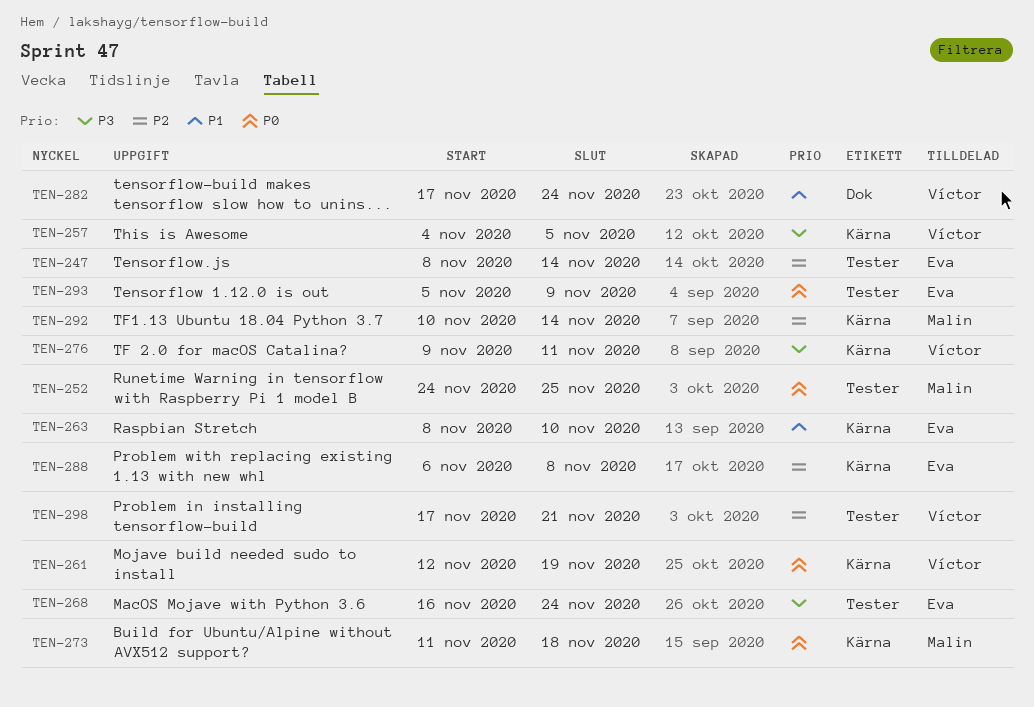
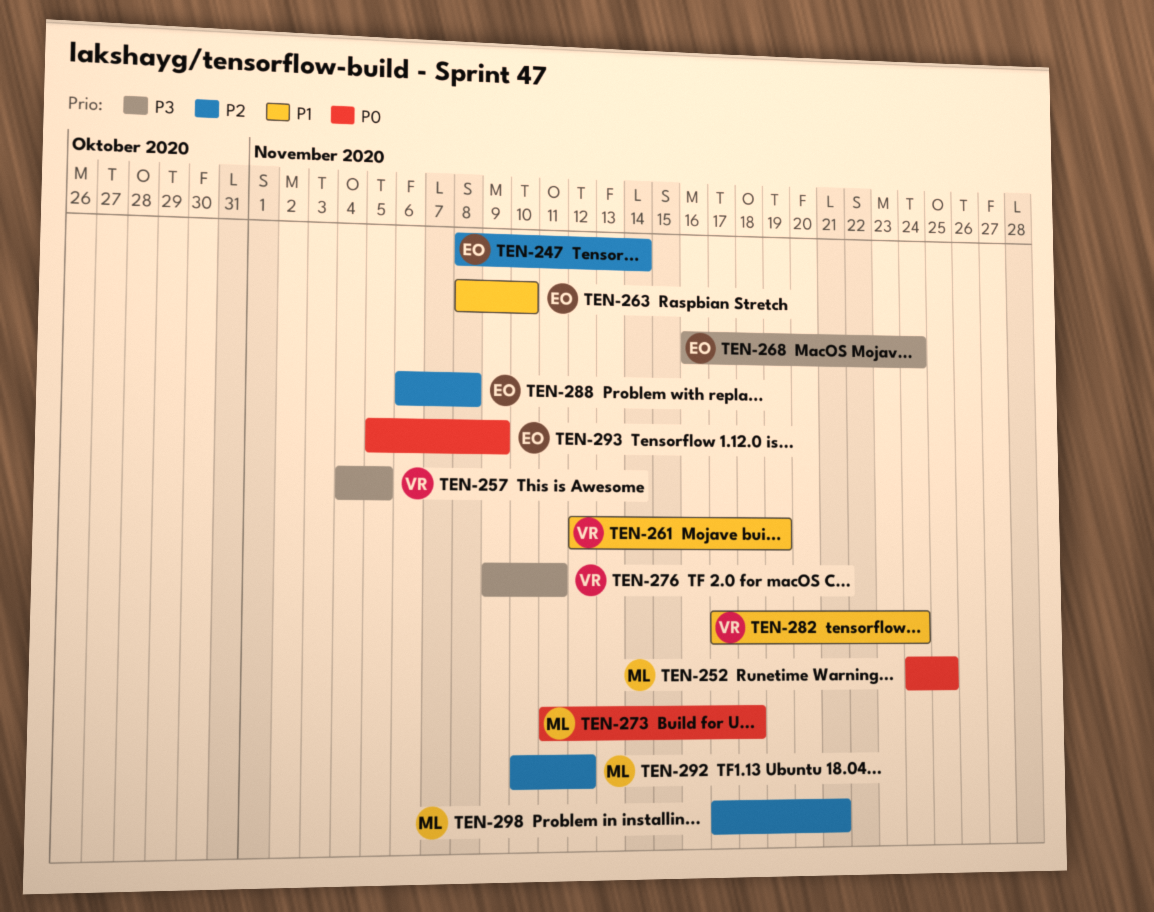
TEN-261, priority: P0 -> P1
TEN-292, due: Nov 14 -> Nov 12
TEN-298, owner: Víctor -> Malin

